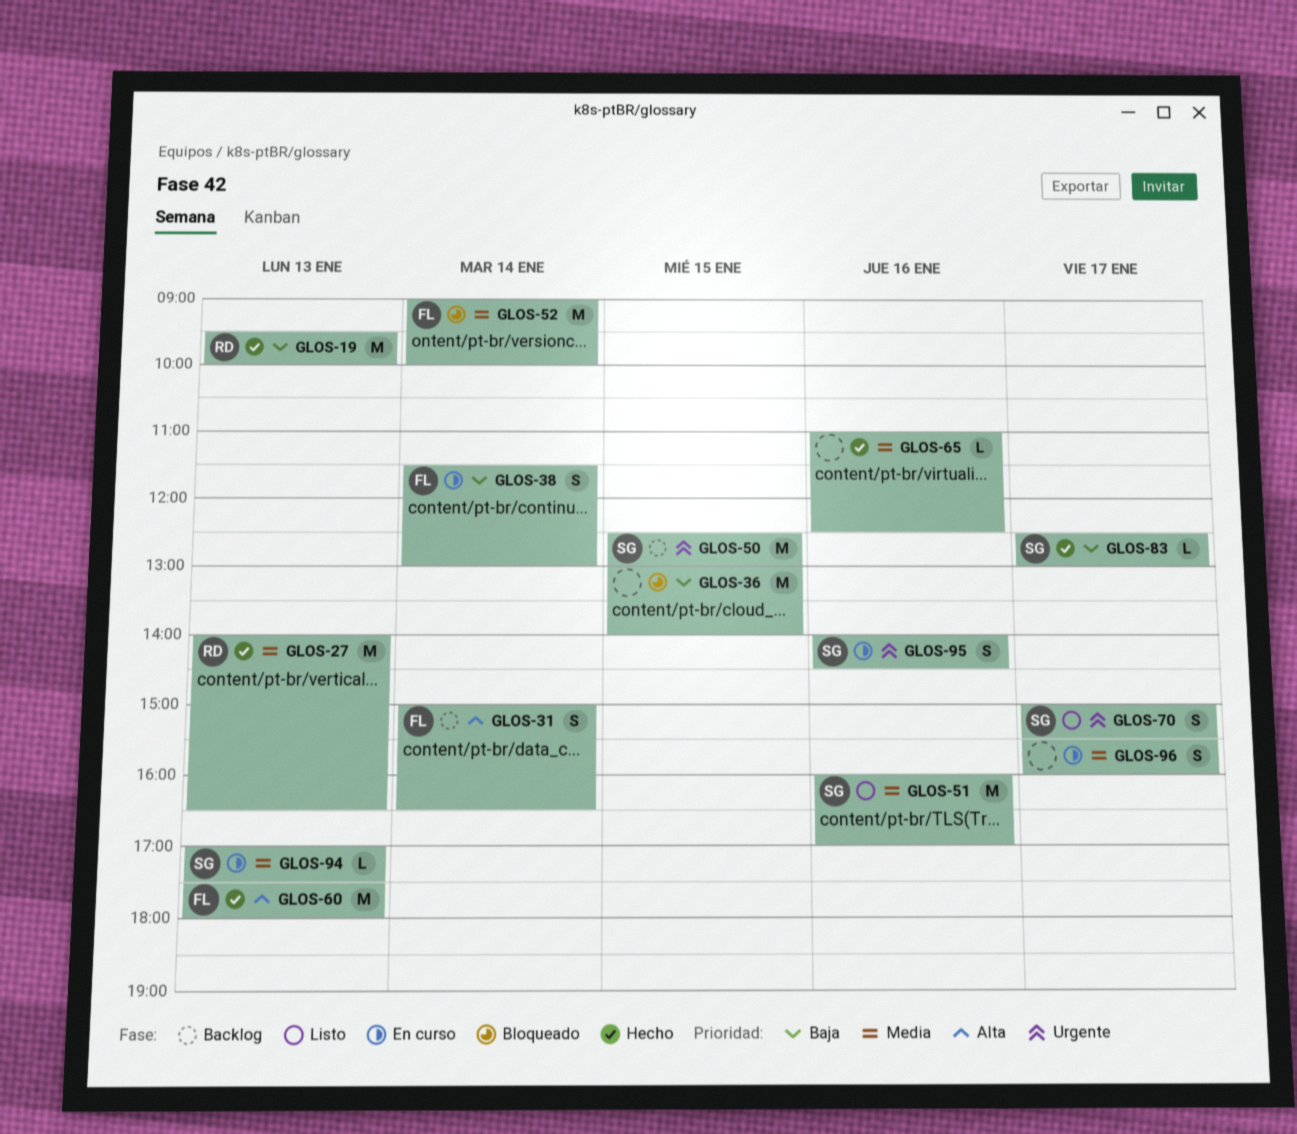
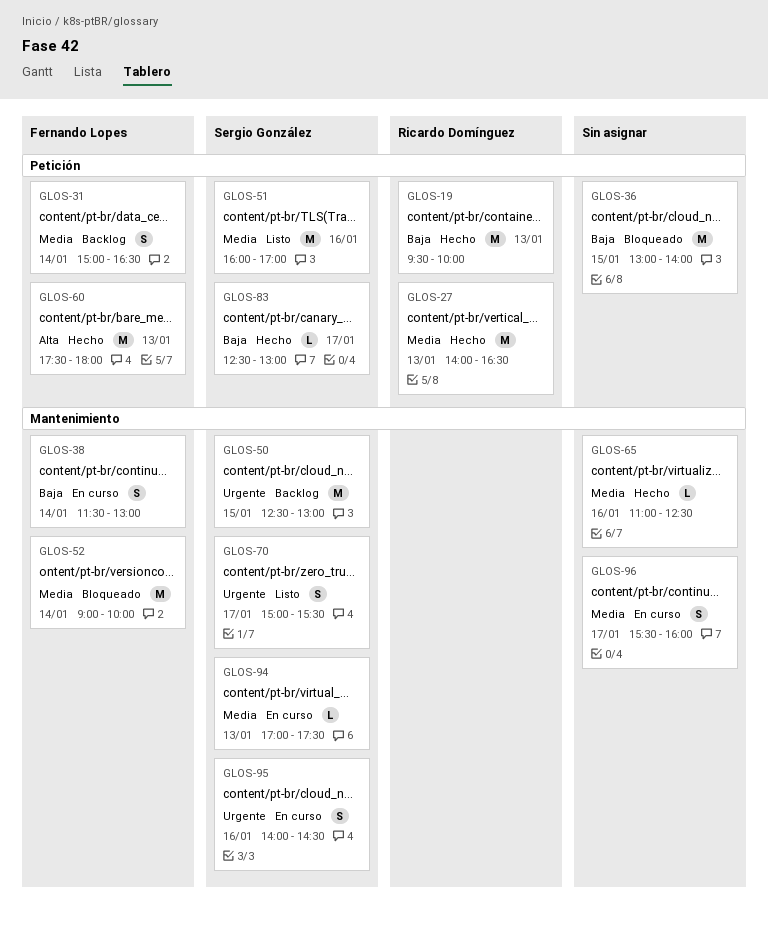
GLOS-31, priority: Alta -> Media

